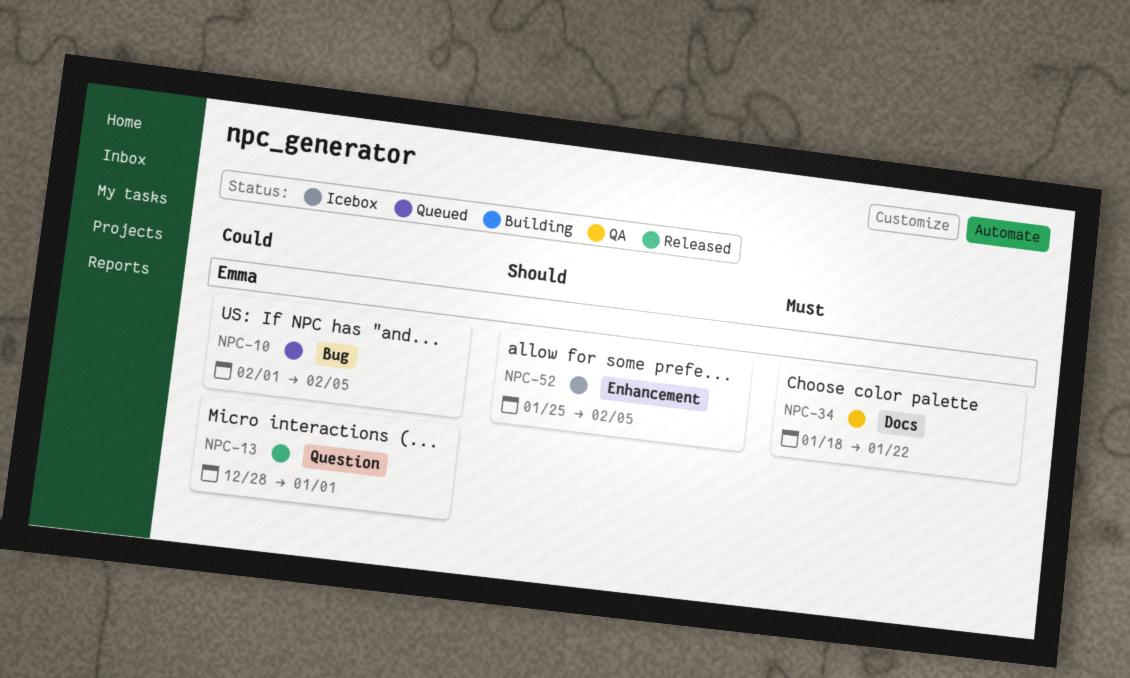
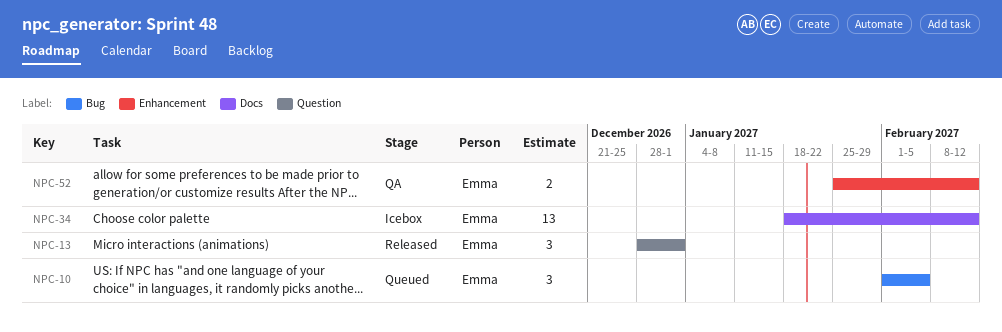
NPC-34, status: QA -> Icebox
NPC-34, due: Jan 22 -> Feb 12
NPC-52, status: Icebox -> QA
NPC-52, due: Feb 5 -> Feb 12

